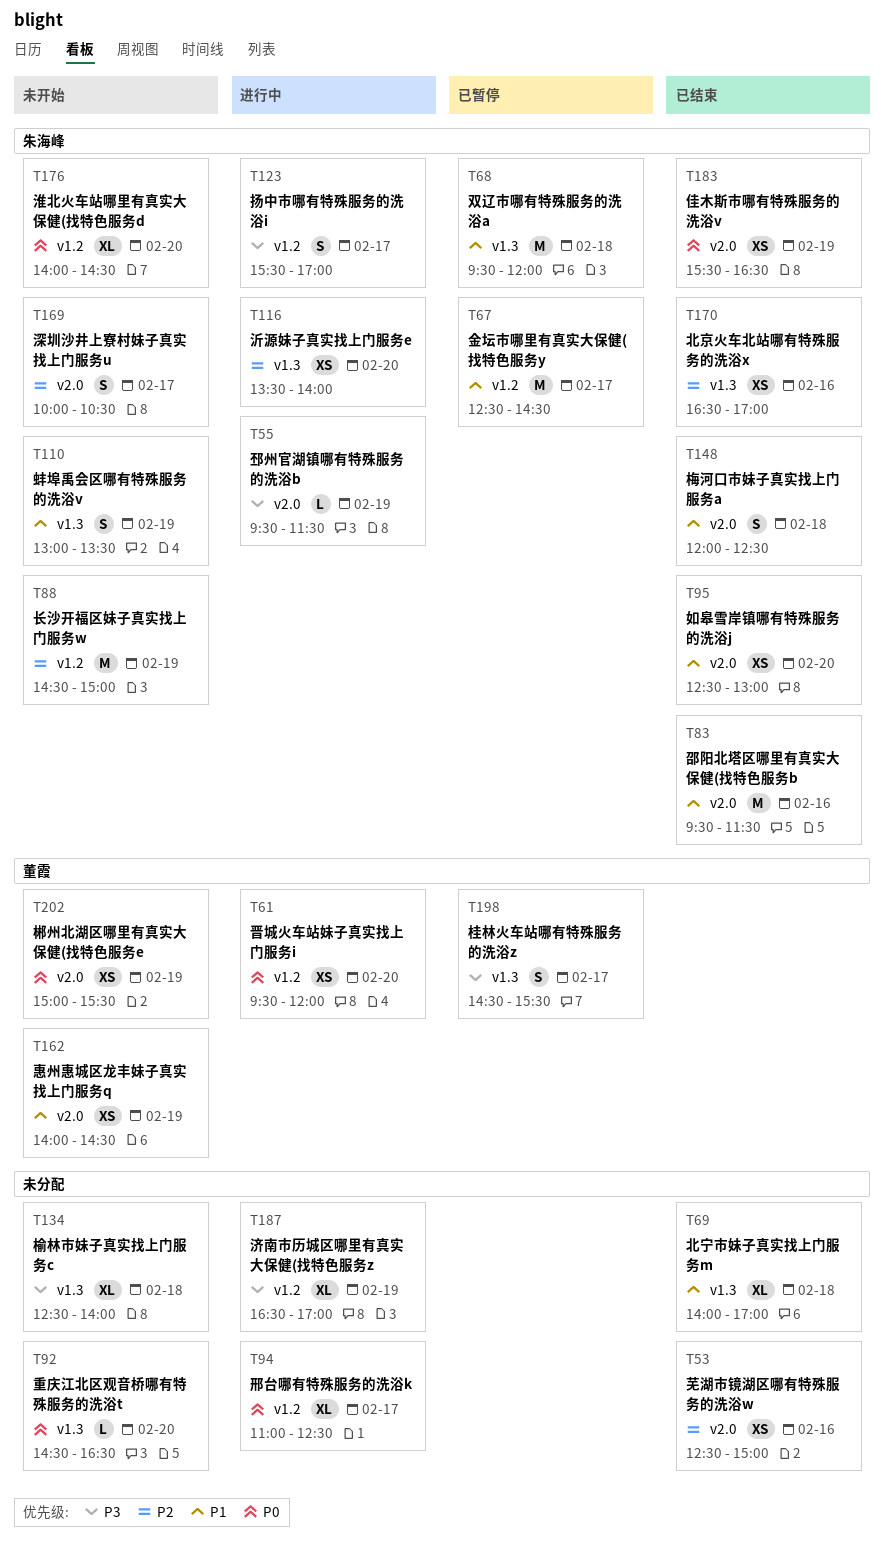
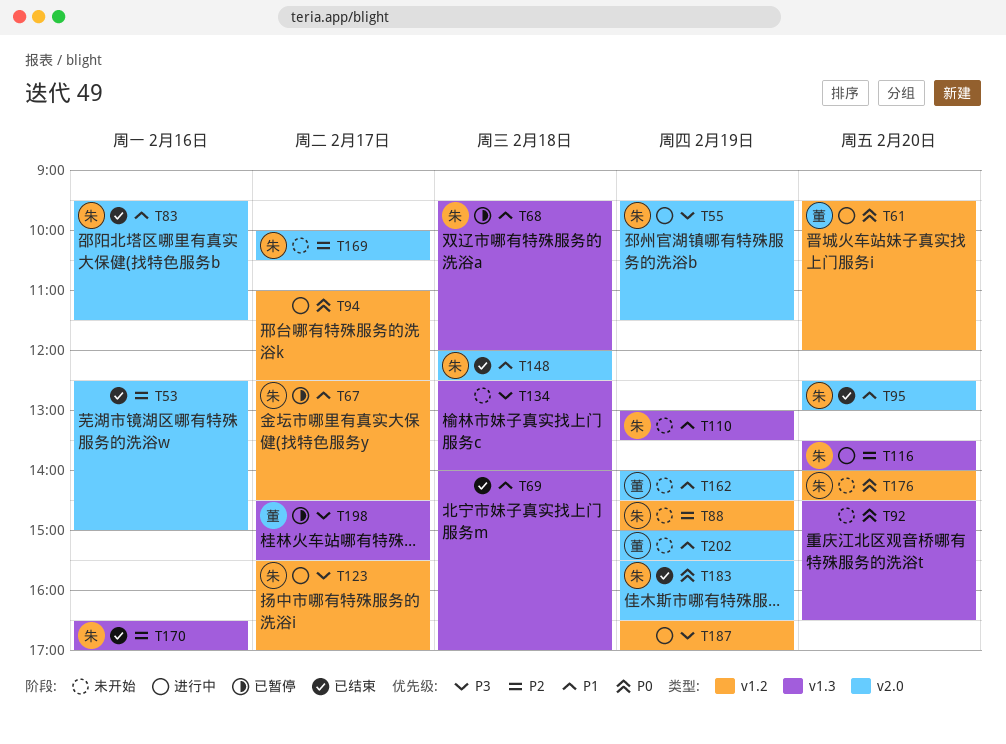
T202, priority: P0 -> P1

